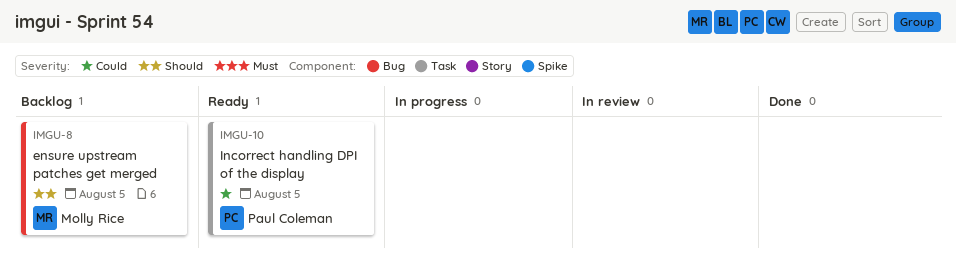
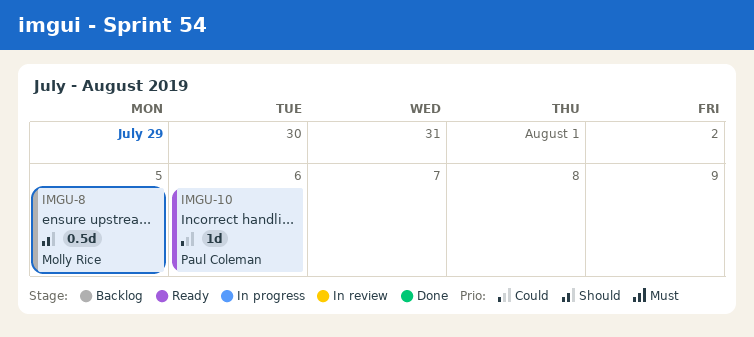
IMGU-10, due: Aug 5 -> Aug 6

